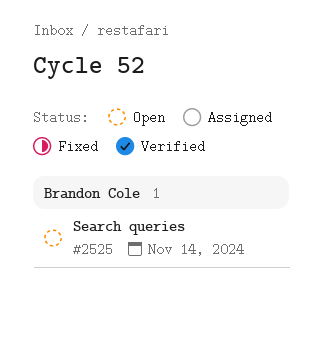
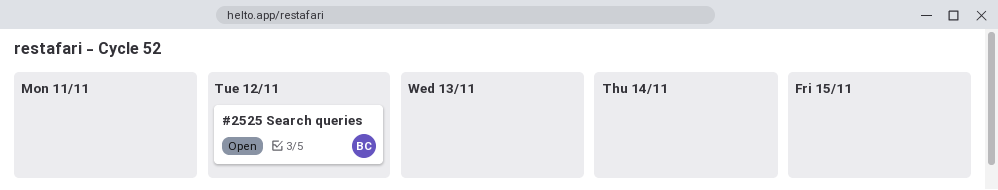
#2525, due: Nov 14 -> Nov 12

